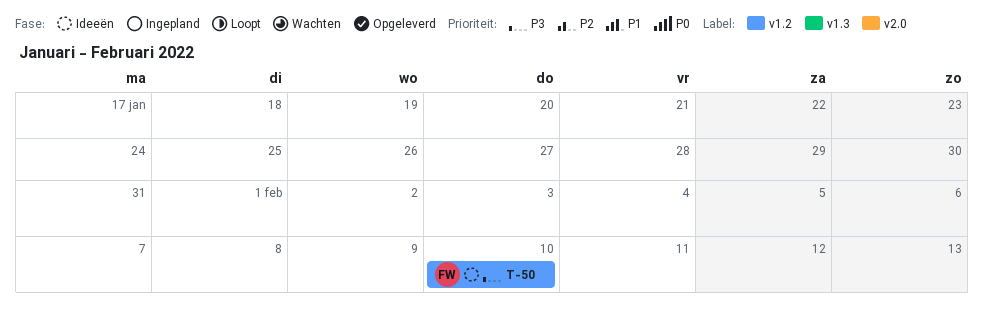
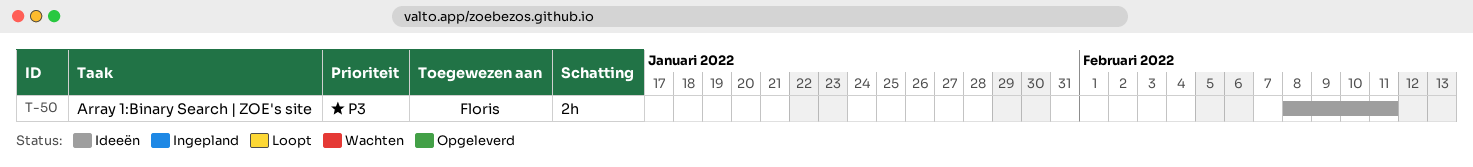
T-50, start: Feb 10 -> Feb 8
T-50, due: Feb 10 -> Feb 11

